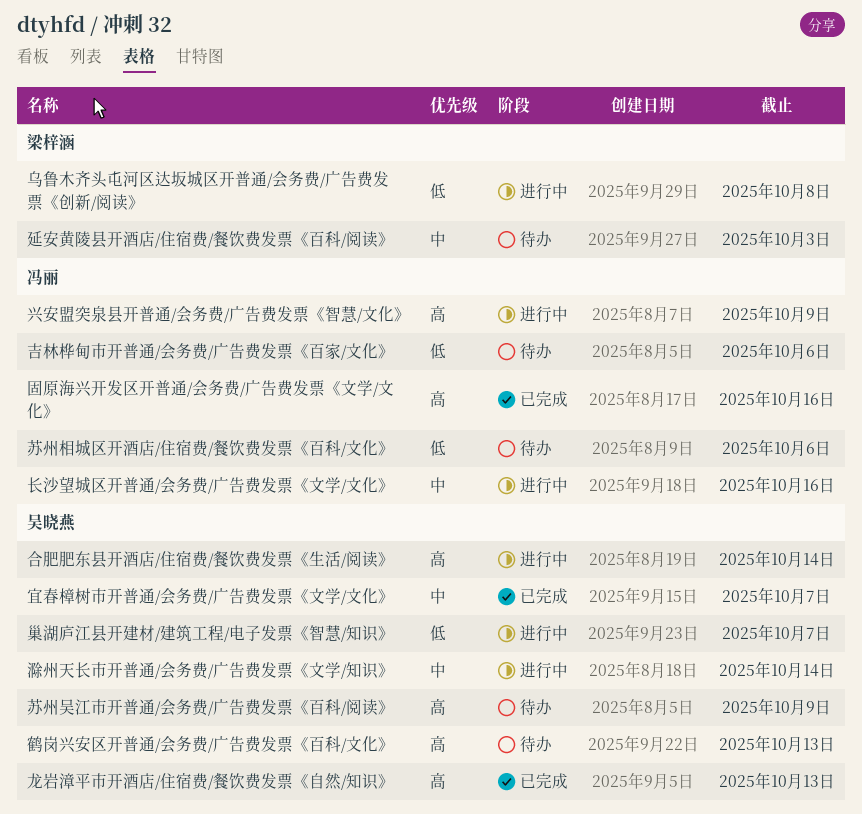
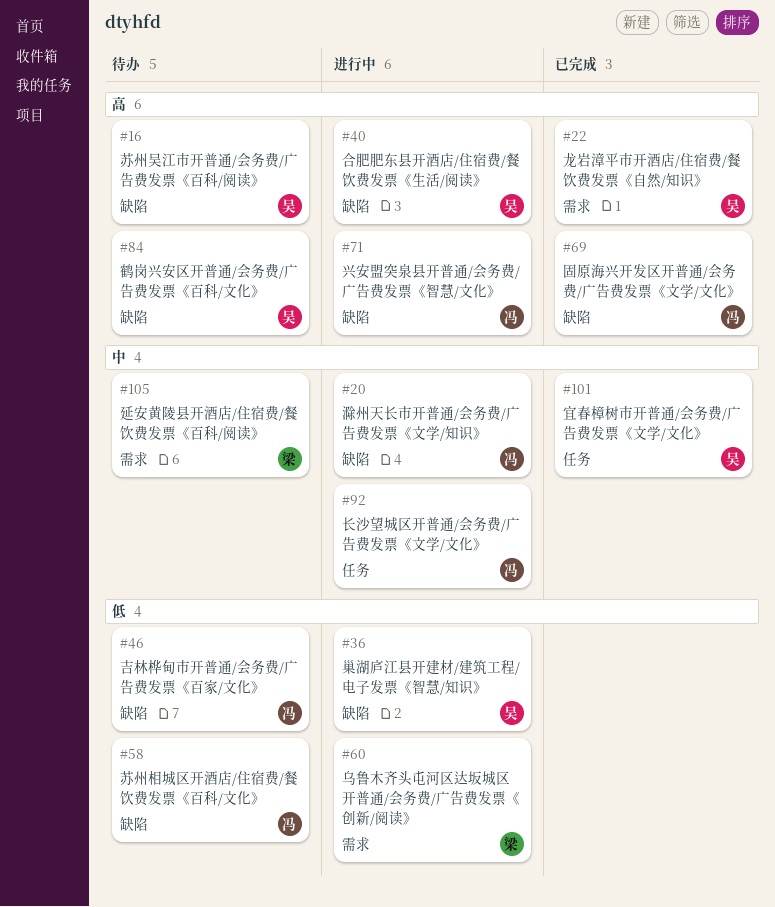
滁州天长市开普通/会务费/广告费发票《文学/知识》, owner: 吴晓燕 -> 冯丽

